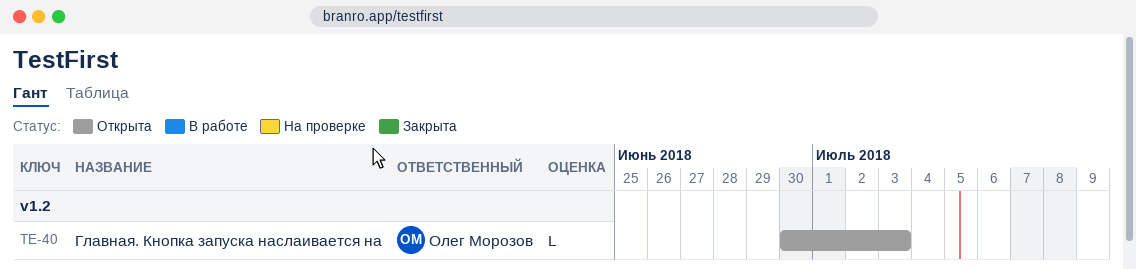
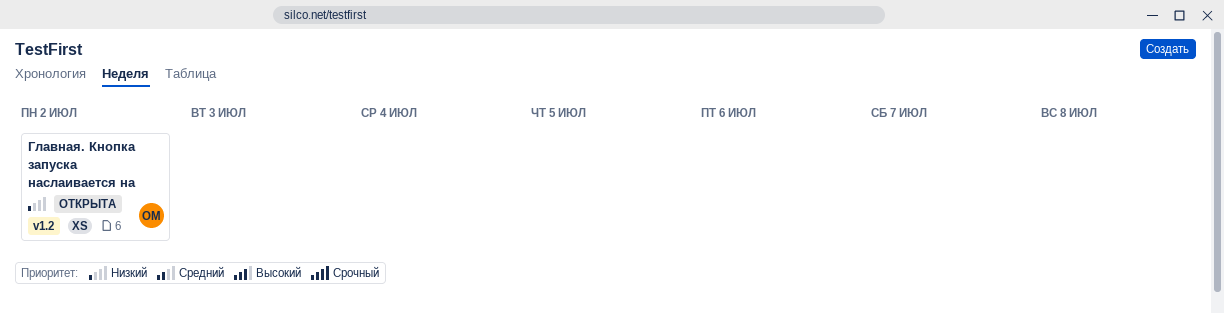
Главная. Кнопка запуска наслаивается на, estimate: L -> XS
Главная. Кнопка запуска наслаивается на, due: Jul 3 -> Jul 2

